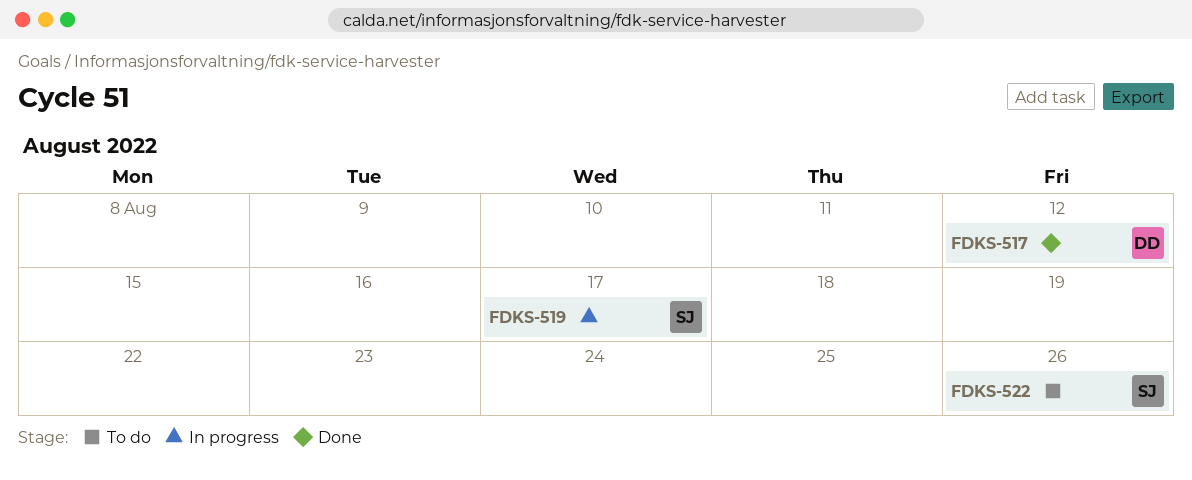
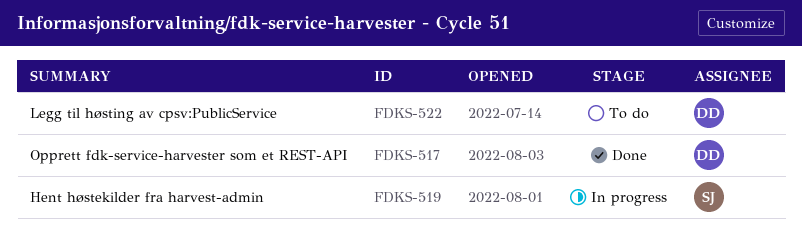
FDKS-522, owner: SJ -> DD

